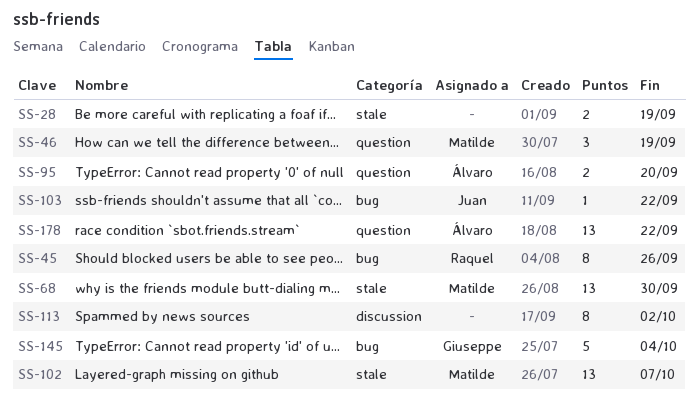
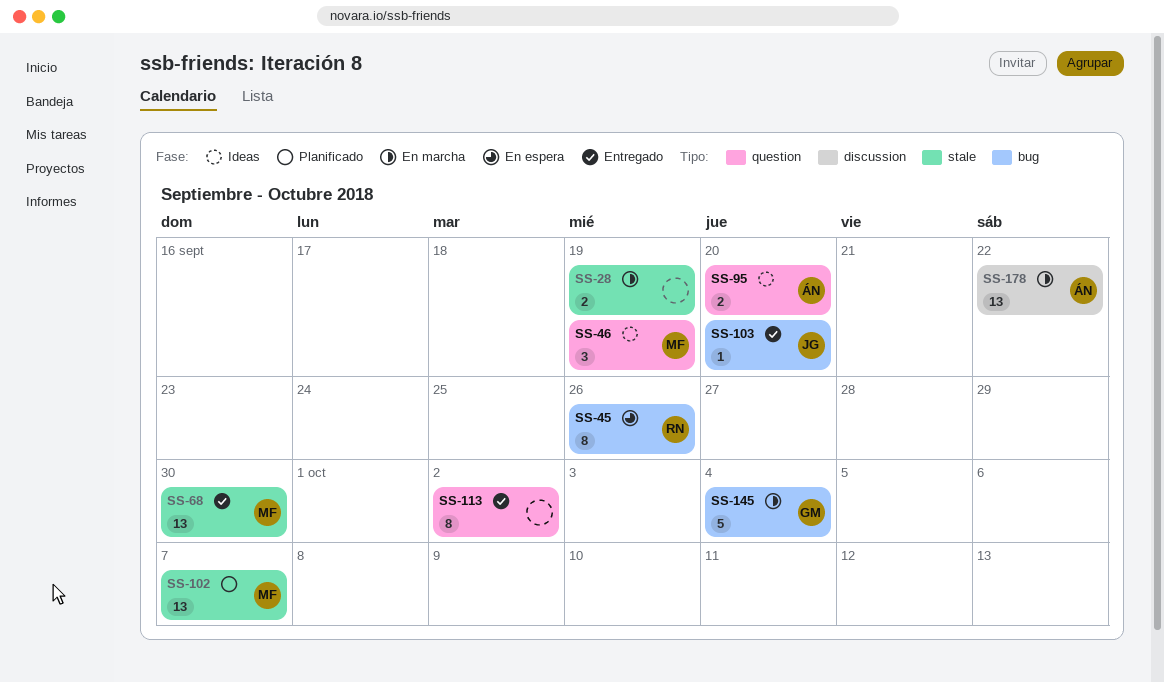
SS-103, due: Sep 22 -> Sep 20
SS-113, label: discussion -> question
SS-178, label: question -> discussion

